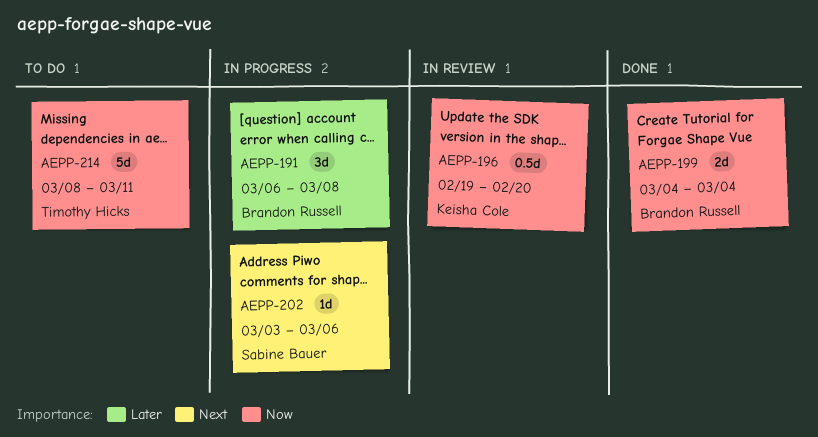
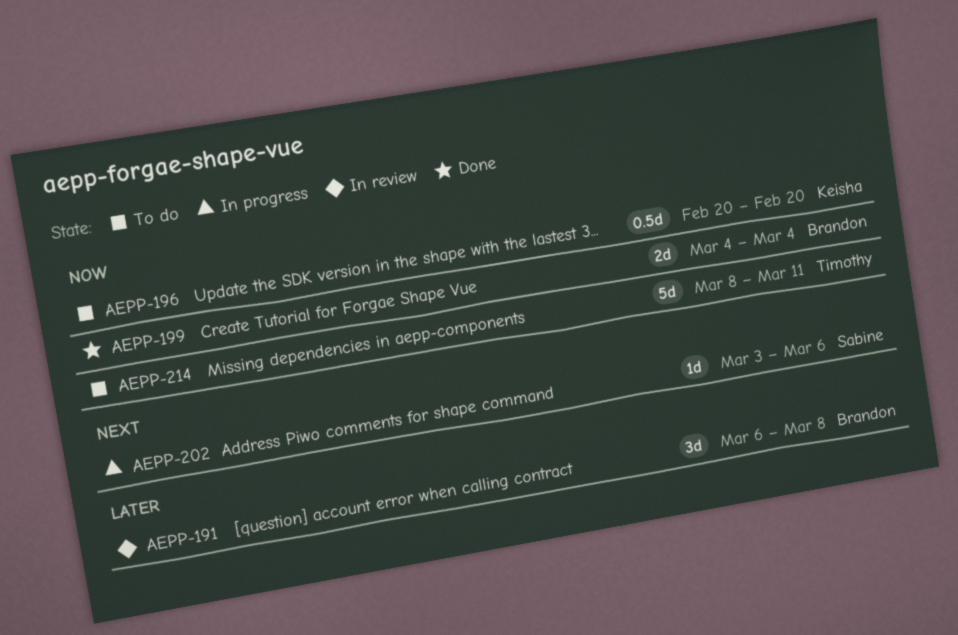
AEPP-191, status: In progress -> In review
AEPP-196, status: In review -> To do
AEPP-196, start: Feb 19 -> Feb 20

